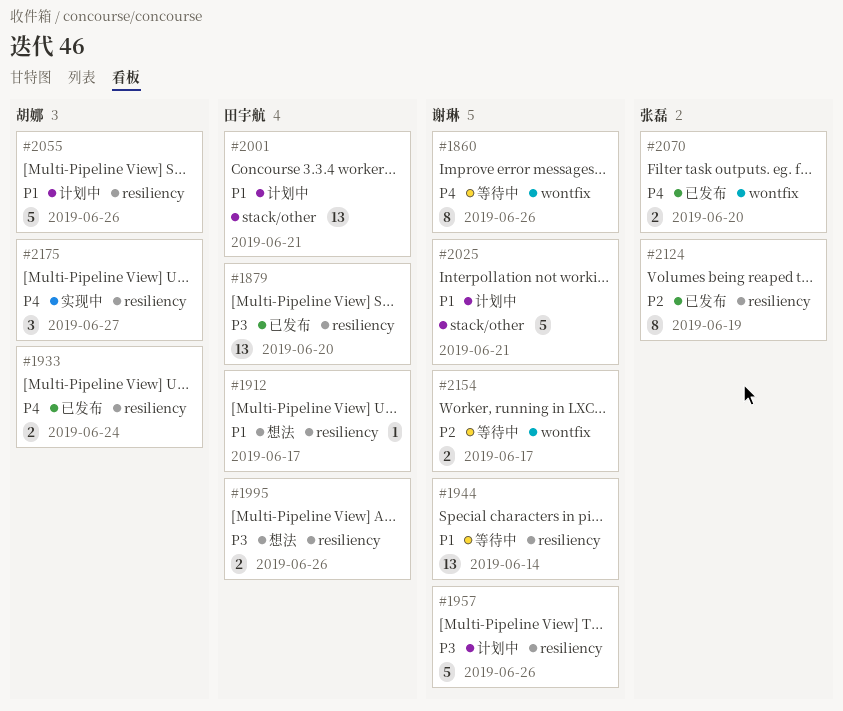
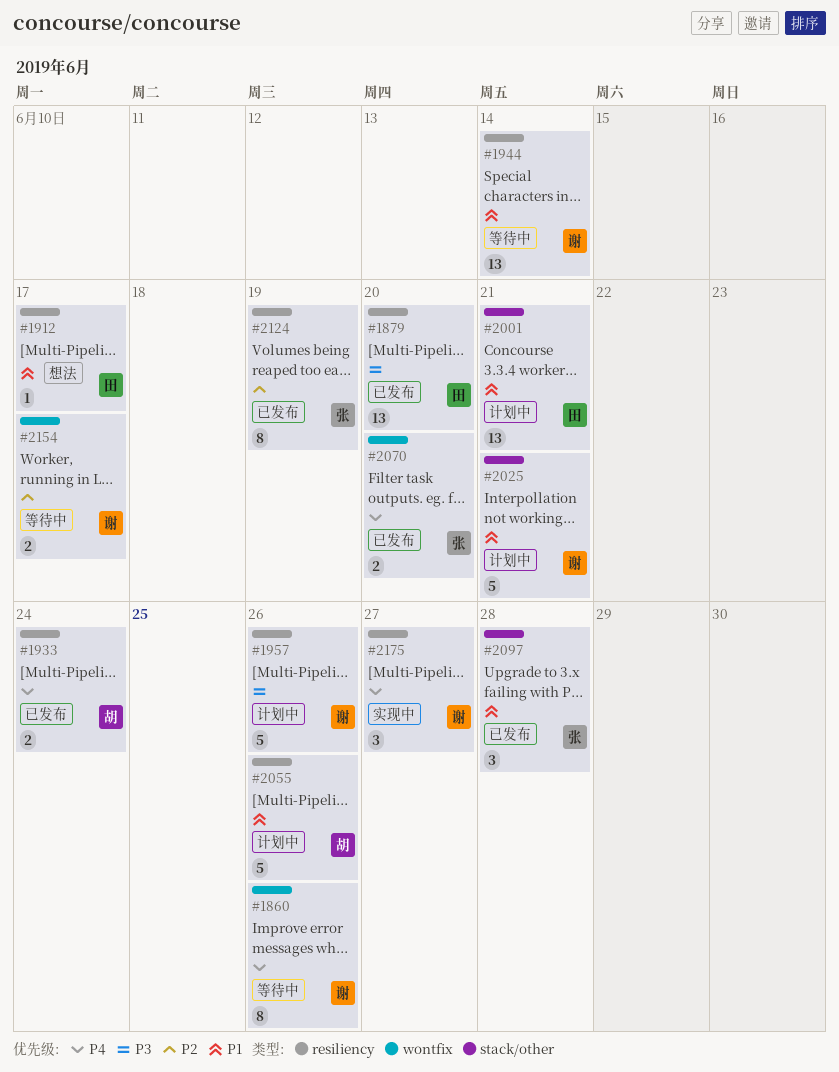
#1995: present -> none
#2097: none -> present
#2175, owner: 胡娜 -> 谢琳

